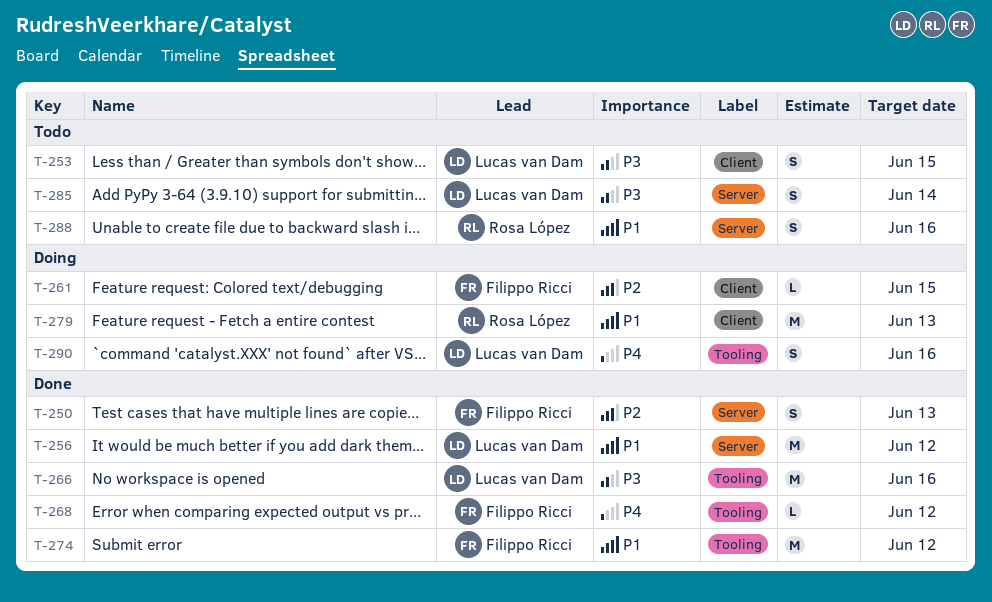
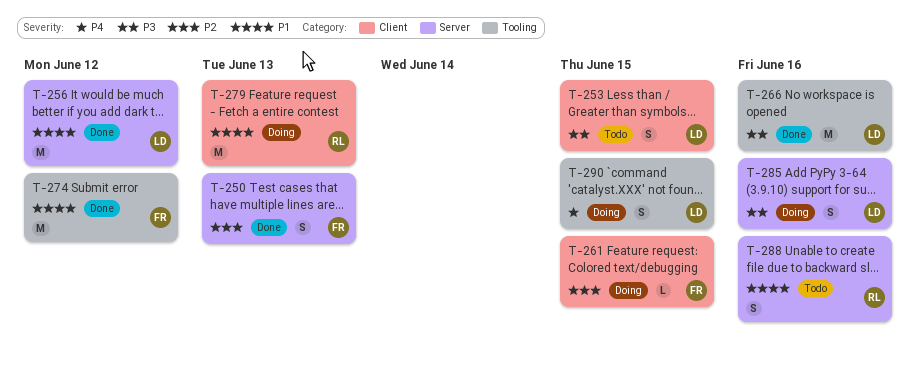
T-268: present -> none
T-285, status: Todo -> Doing
T-285, due: Jun 14 -> Jun 16
T-290, due: Jun 16 -> Jun 15

